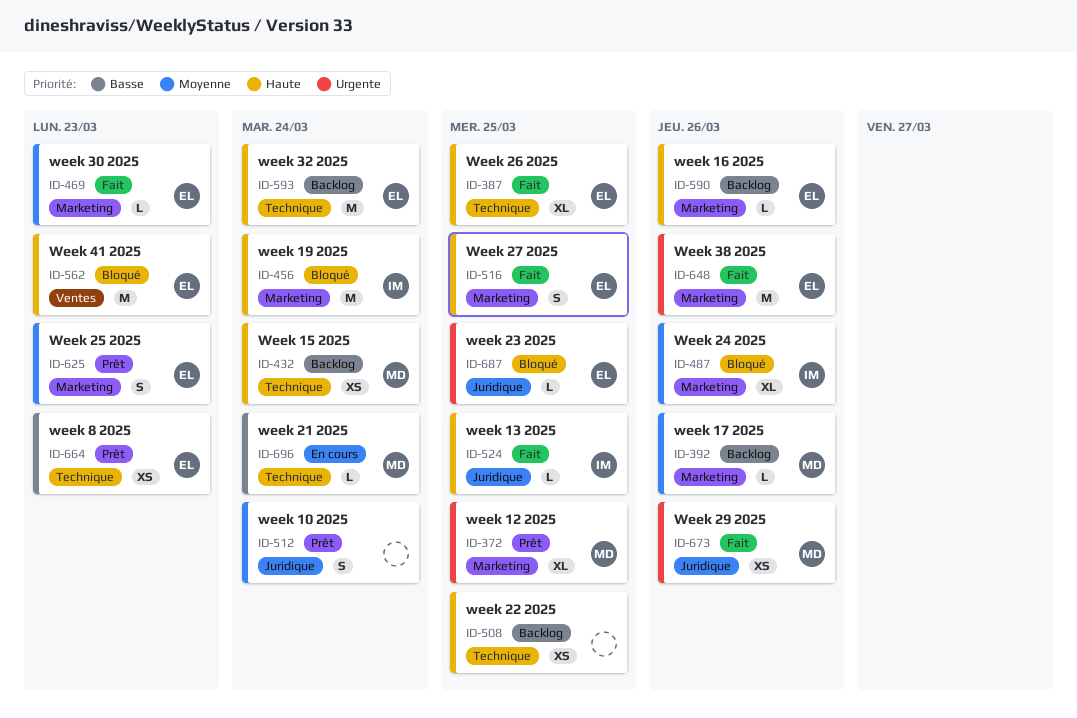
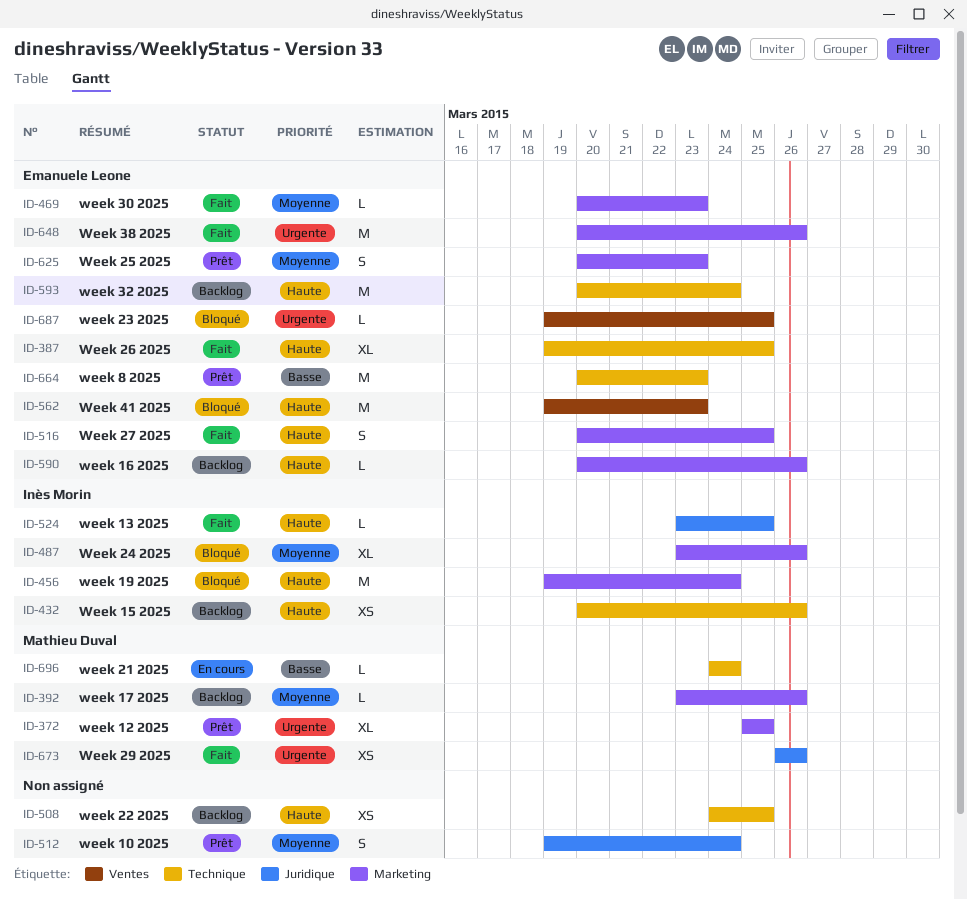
ID-432, owner: Mathieu Duval -> Inès Morin
ID-432, due: Mar 24 -> Mar 26
ID-664, estimate: XS -> M
ID-687, label: Juridique -> Ventes

